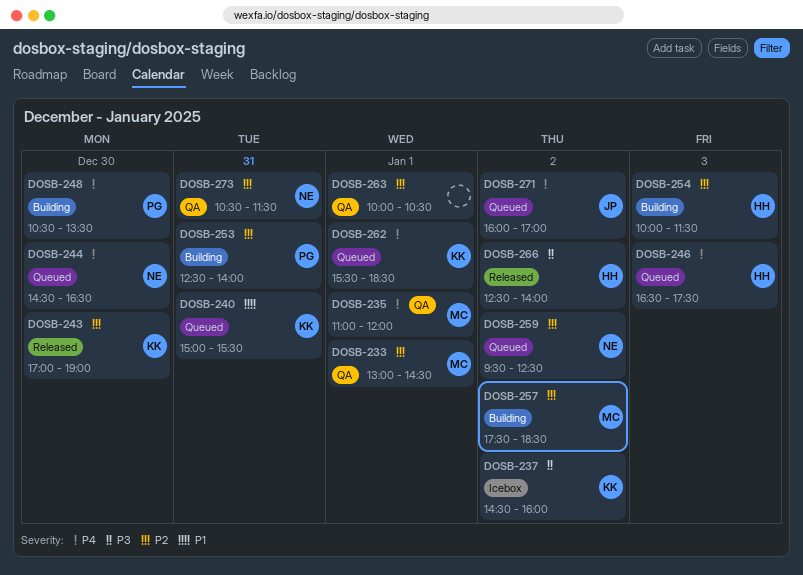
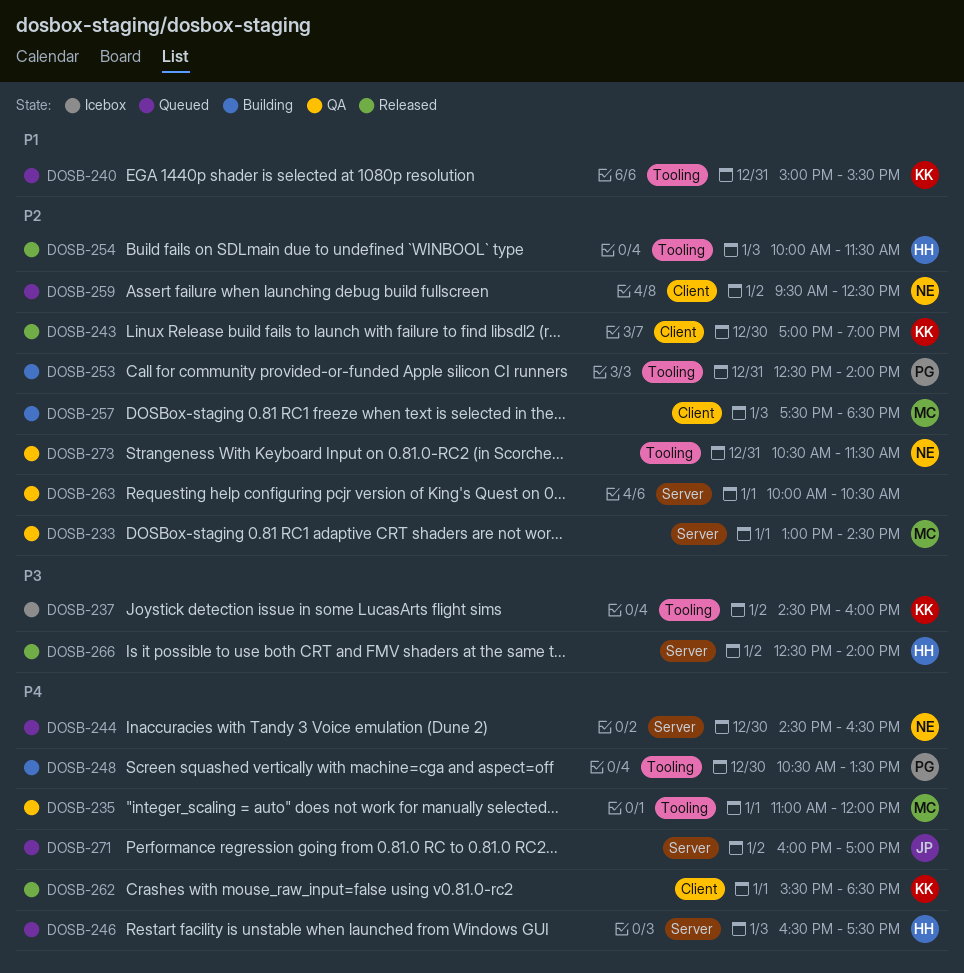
DOSB-254, status: Building -> Released
DOSB-257, day: Jan 2 -> Jan 3
DOSB-262, status: Queued -> Released

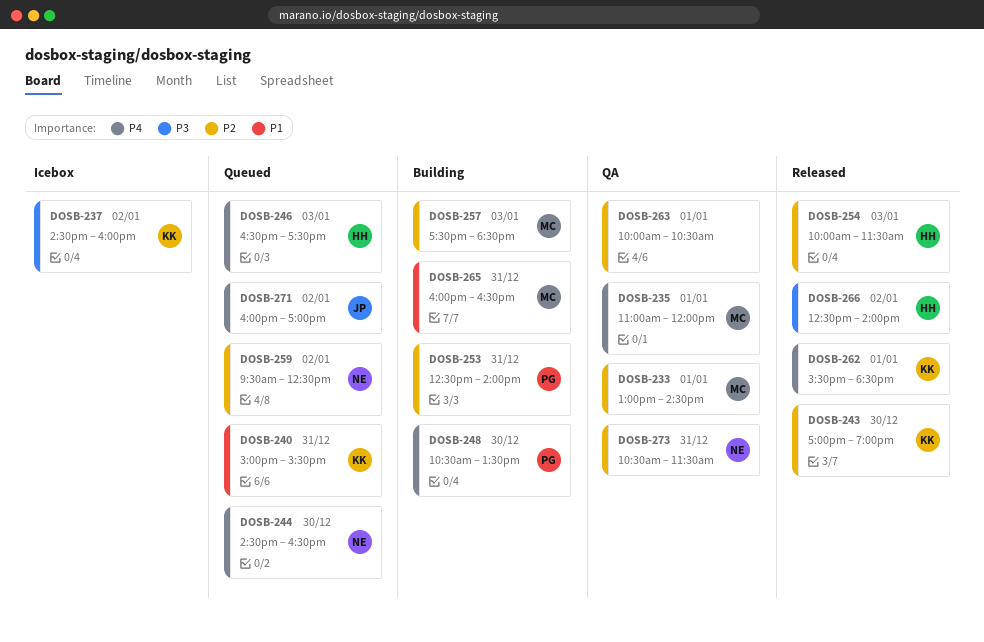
DOSB-265: none -> present

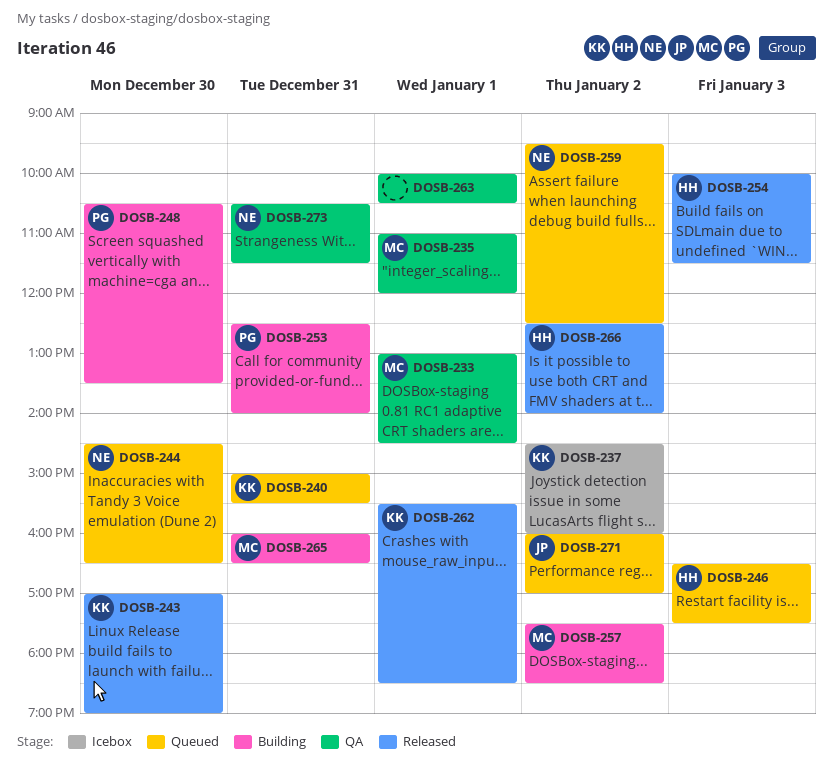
DOSB-257, day: Jan 3 -> Jan 2

